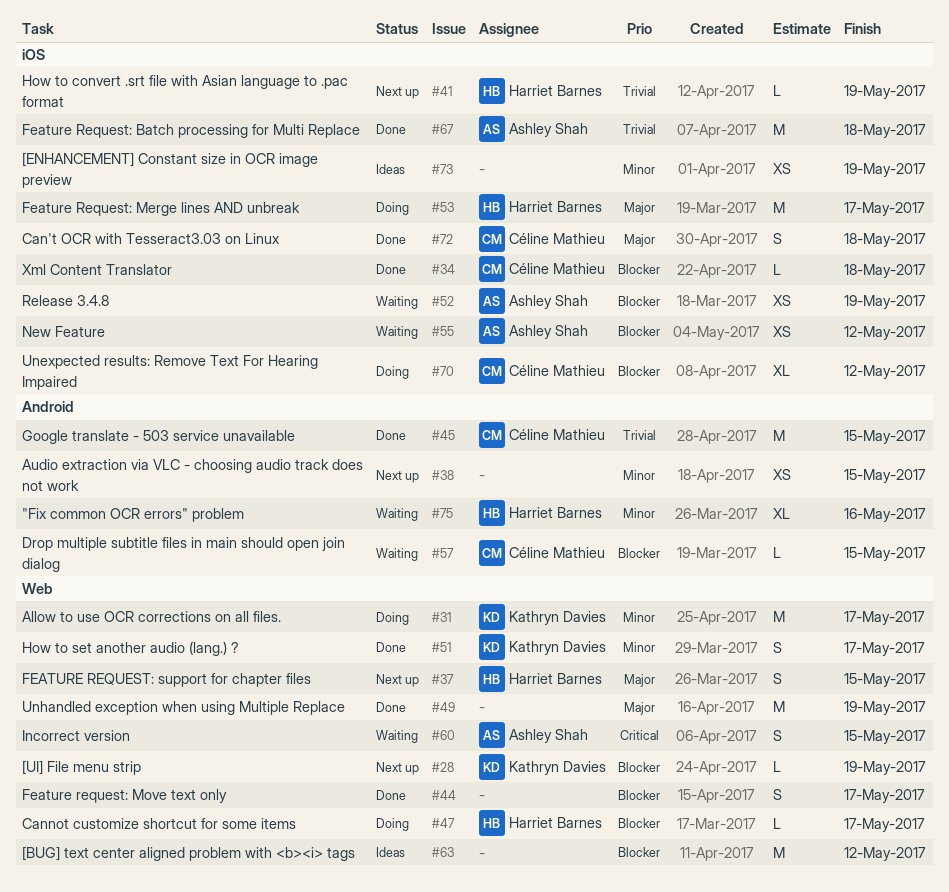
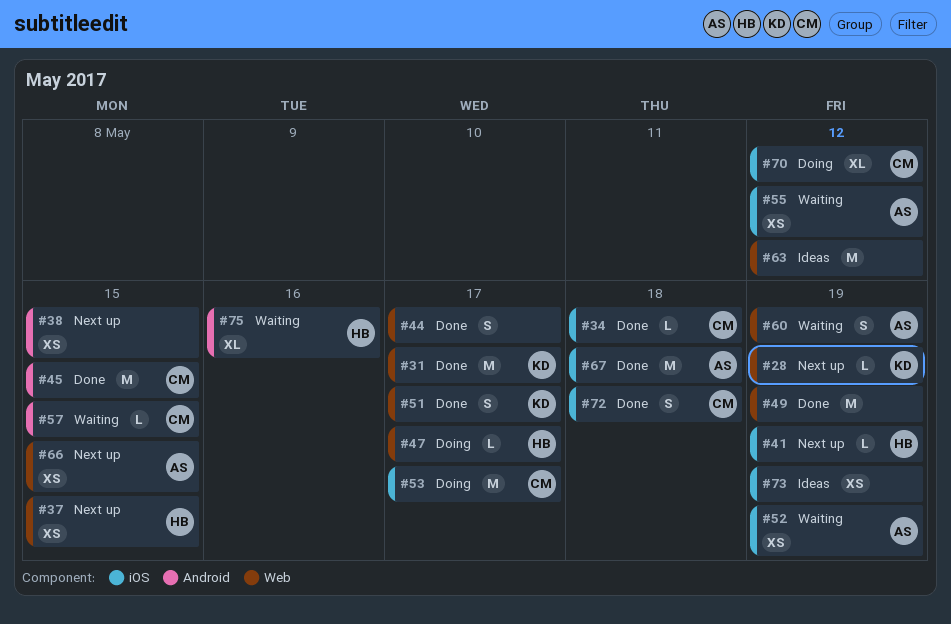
#31, status: Doing -> Done
#37, estimate: S -> XS
#53, owner: Harriet Barnes -> Céline Mathieu
#60, due: May 15 -> May 19
#66: none -> present

